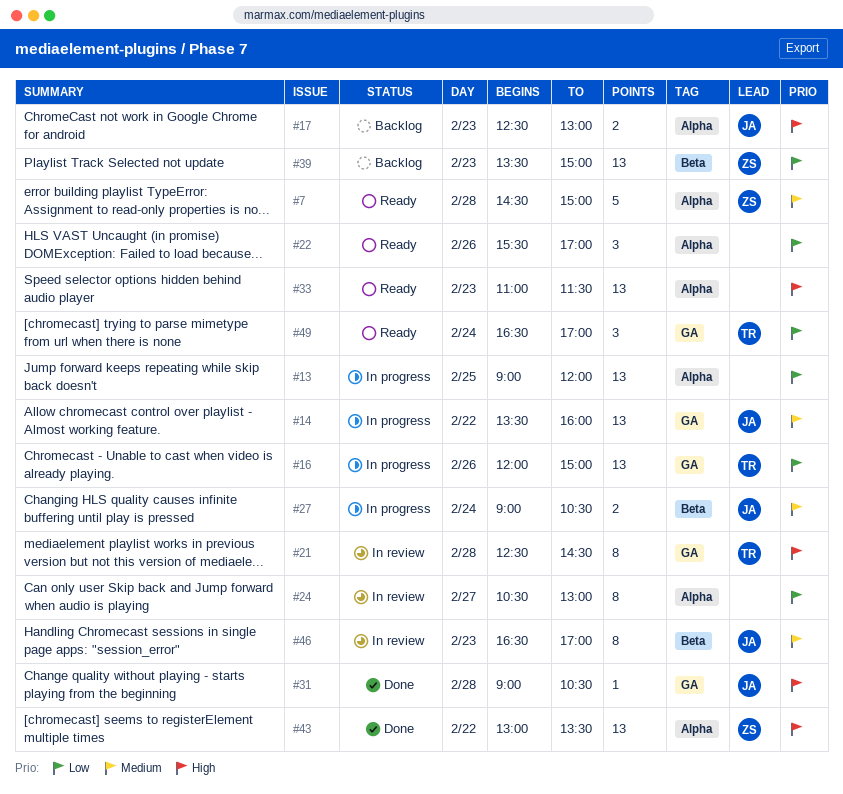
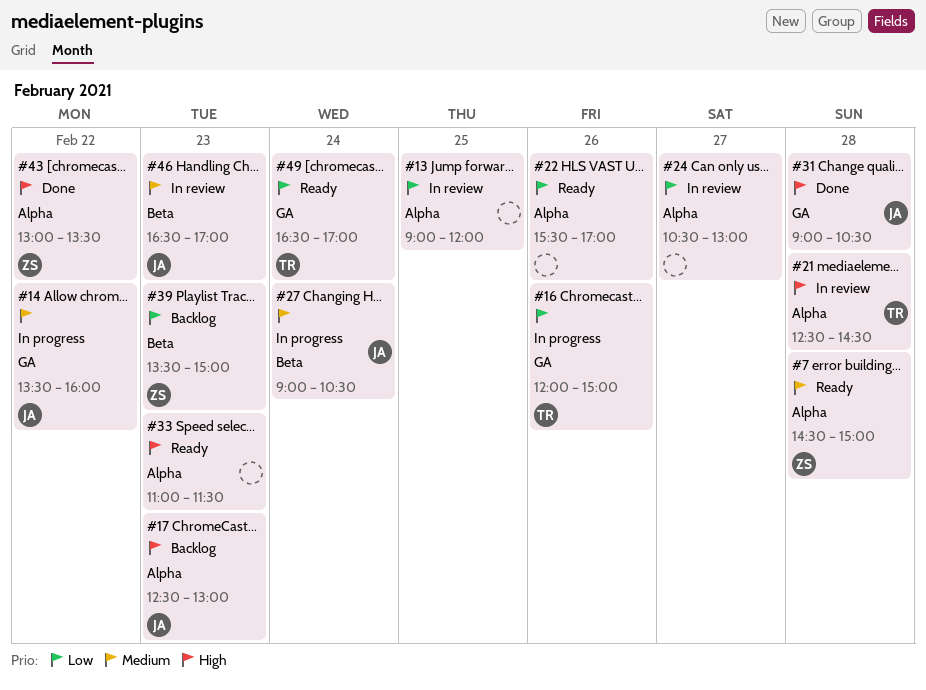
#13, status: In progress -> In review
#21, label: GA -> Alpha

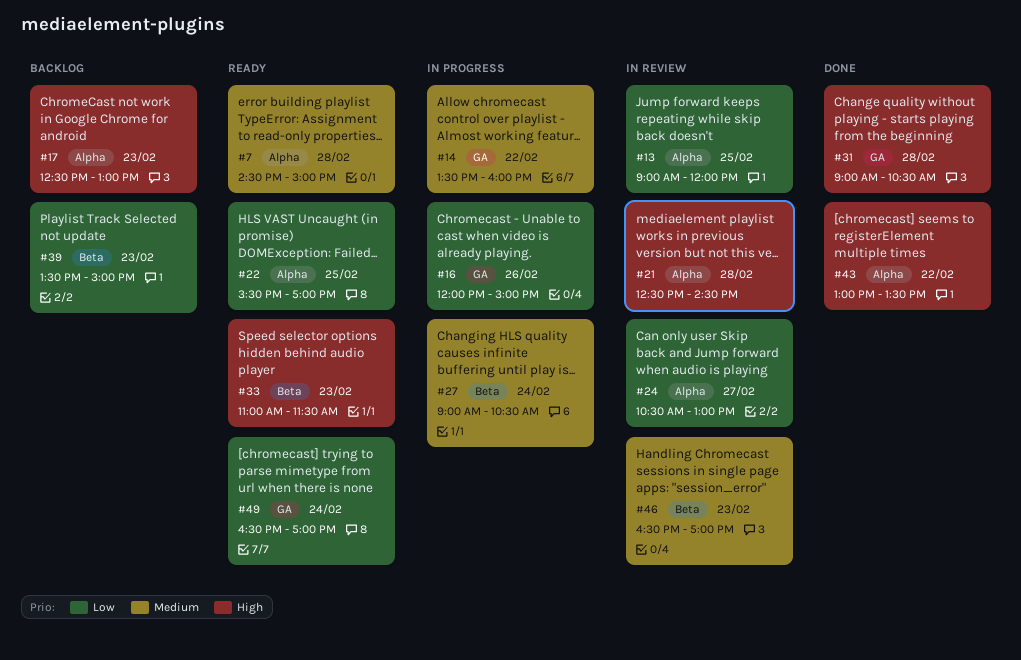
#22, day: Feb 26 -> Feb 25
#33, label: Alpha -> Beta

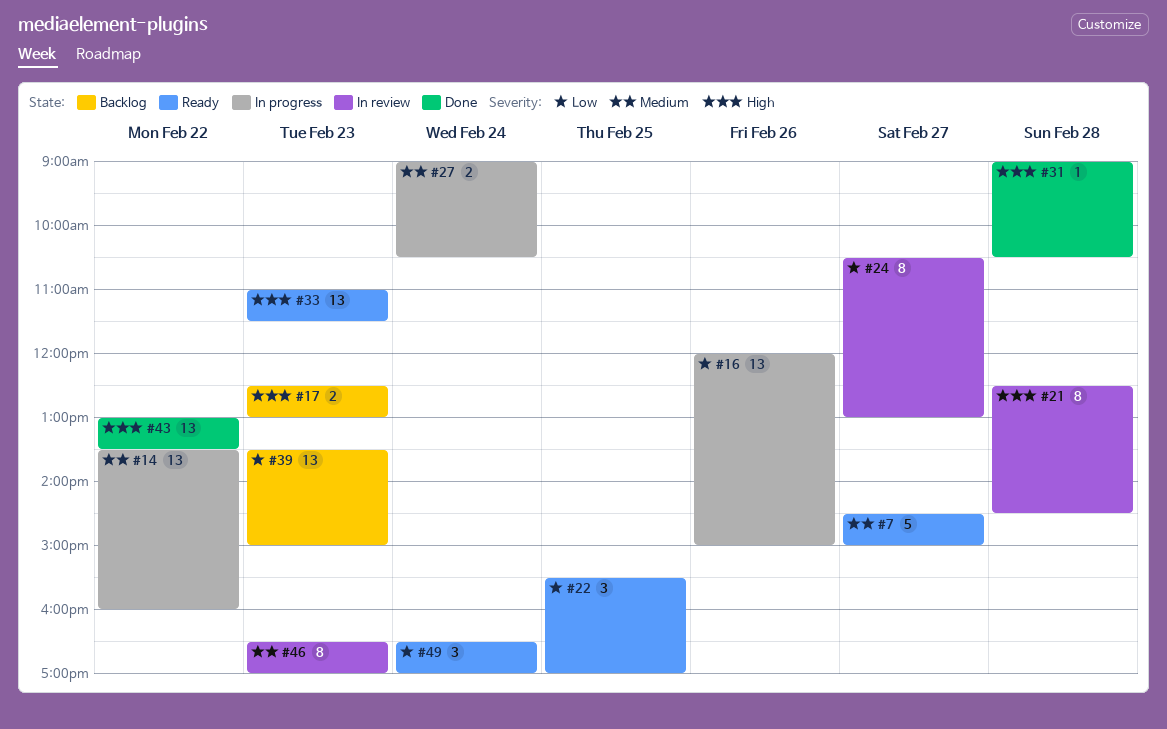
#7, day: Feb 28 -> Feb 27
#13: present -> none

